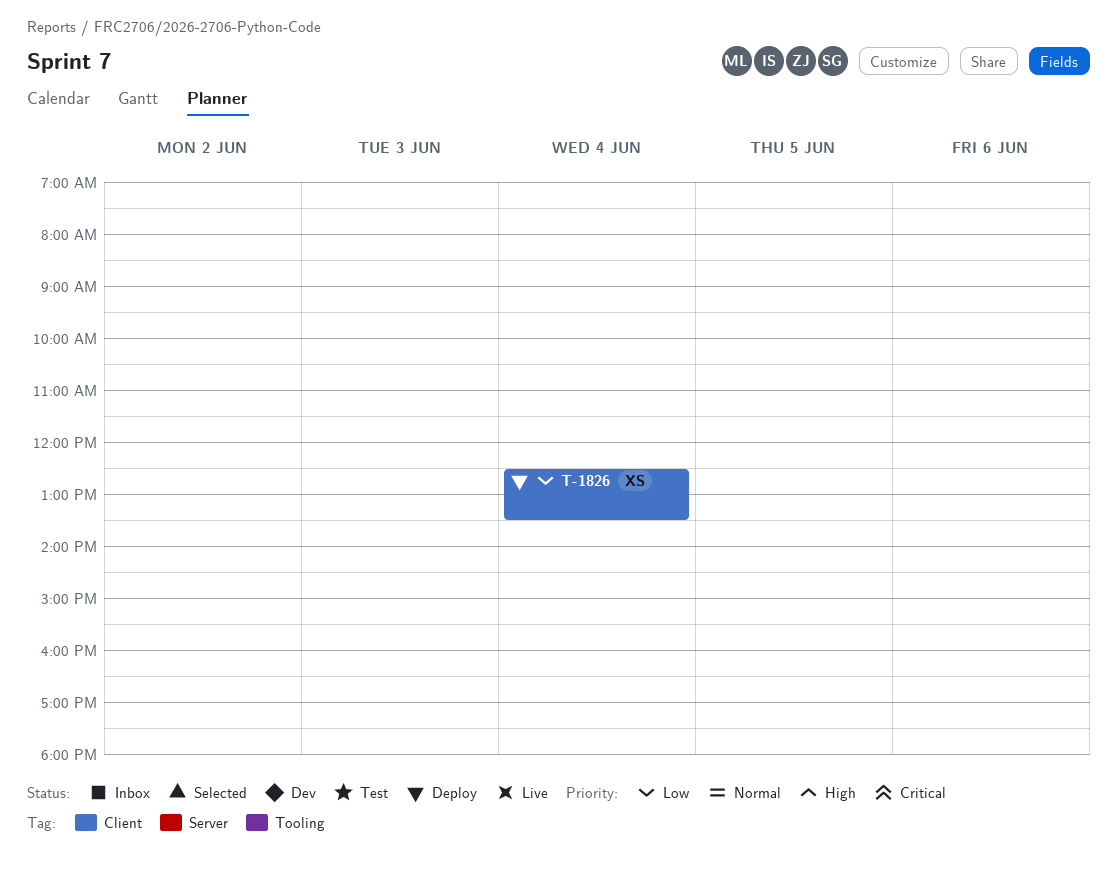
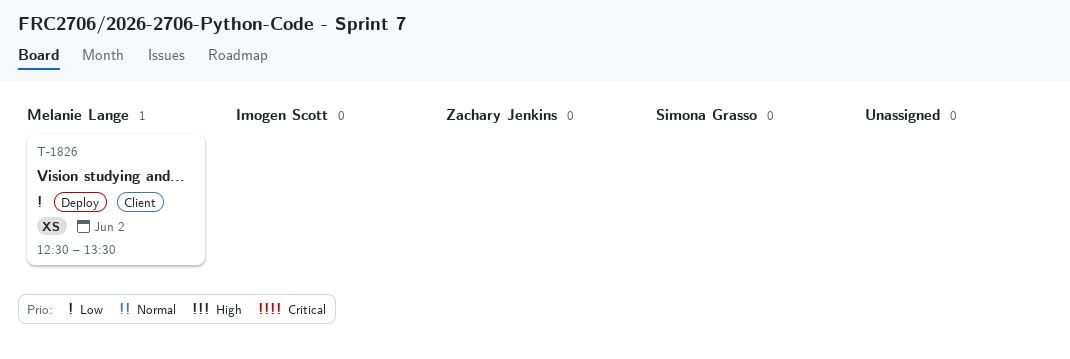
T-1826, day: Jun 4 -> Jun 2

